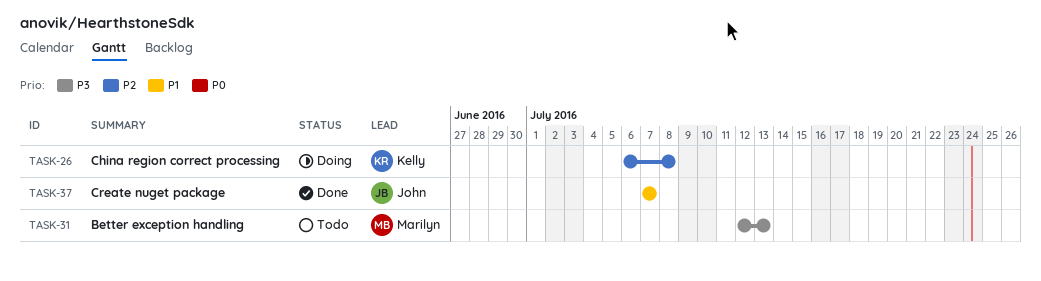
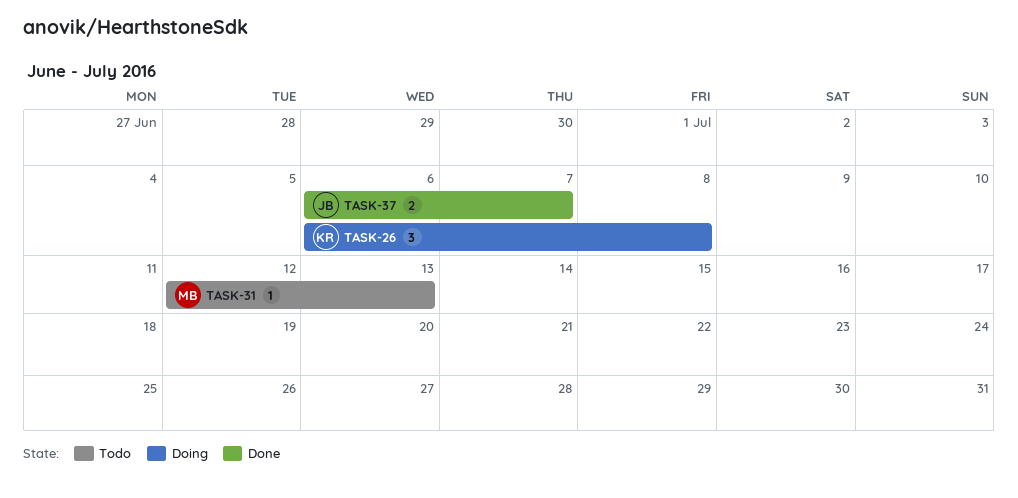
TASK-37, start: Jul 7 -> Jul 6

